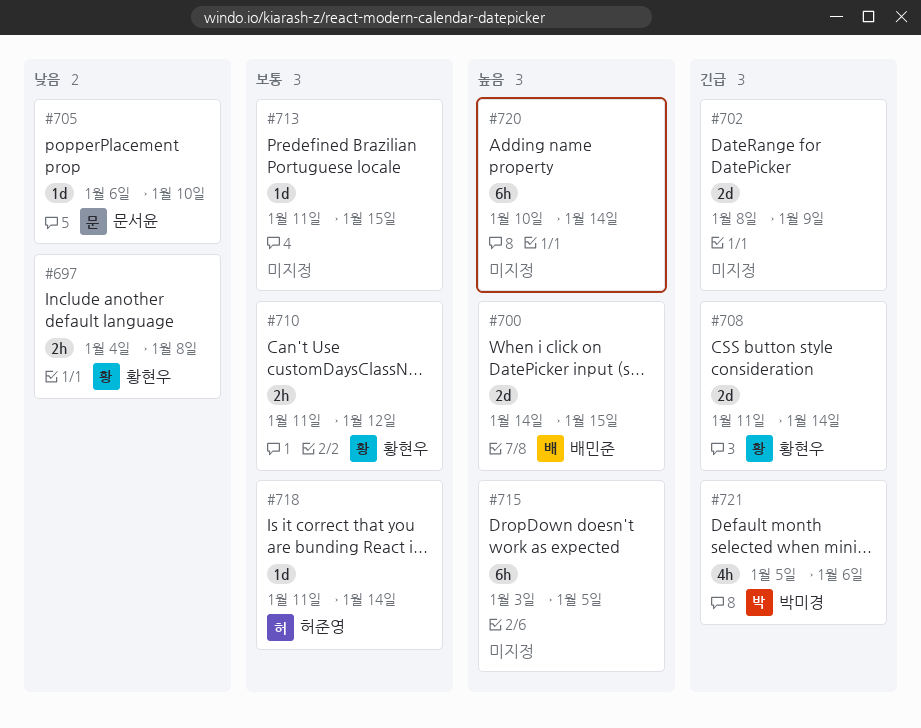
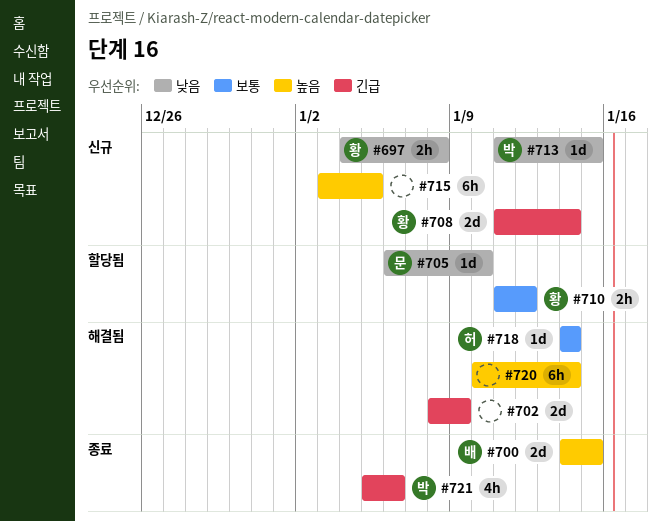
#713, owner: none -> 박미경
#713, priority: 보통 -> 낮음
#718, start: Jan 11 -> Jan 14

